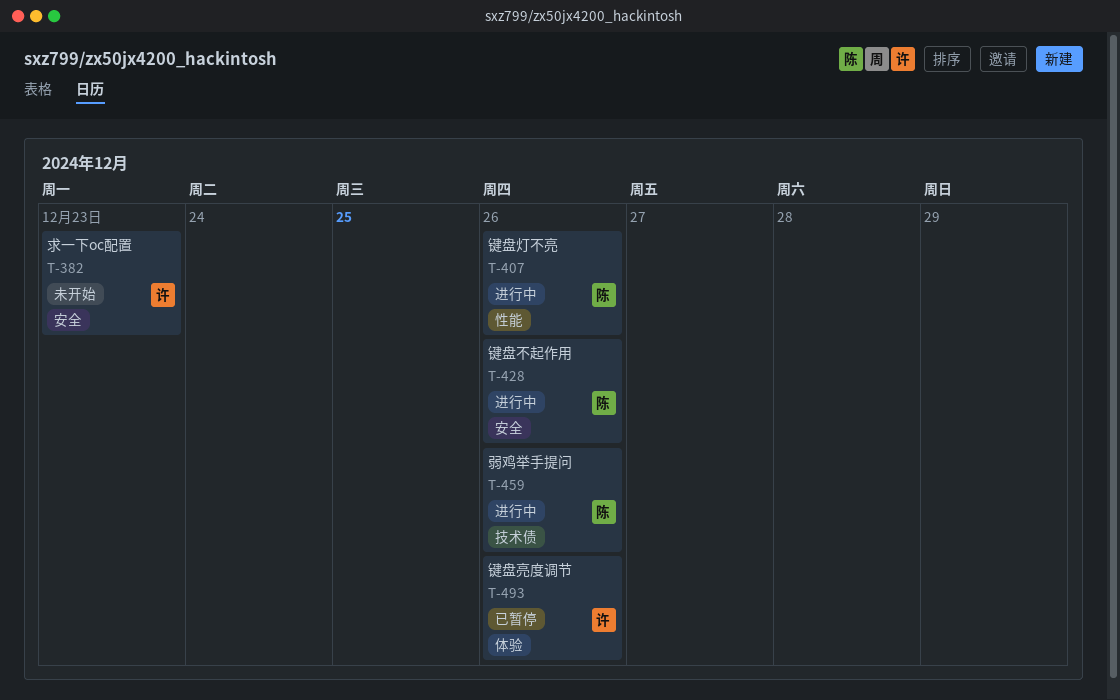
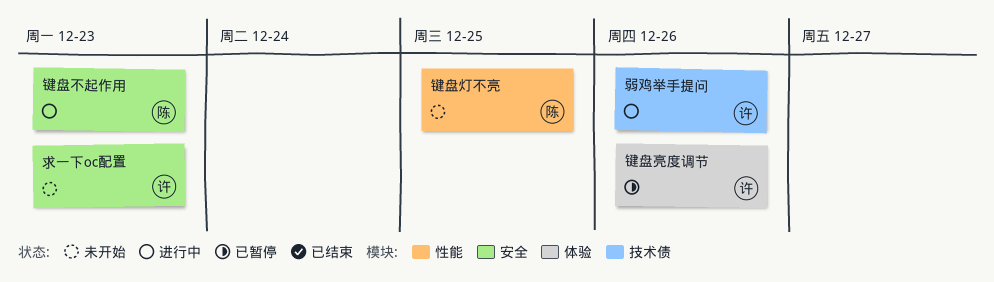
弱鸡举手提问, owner: 陈 -> 许
键盘不起作用, due: Dec 26 -> Dec 23
键盘灯不亮, status: 进行中 -> 未开始
键盘灯不亮, due: Dec 26 -> Dec 25

